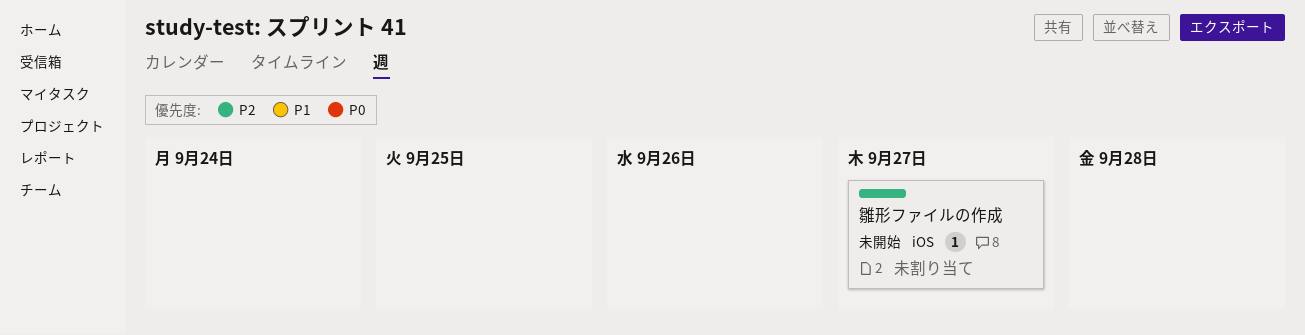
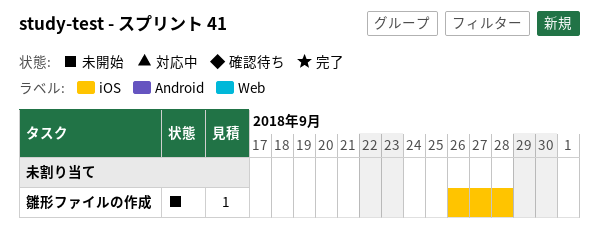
雛形ファイルの作成, due: Sep 27 -> Sep 28

